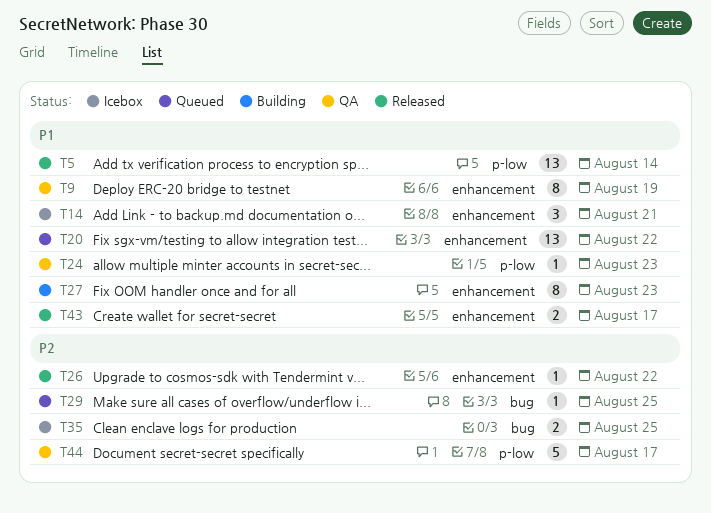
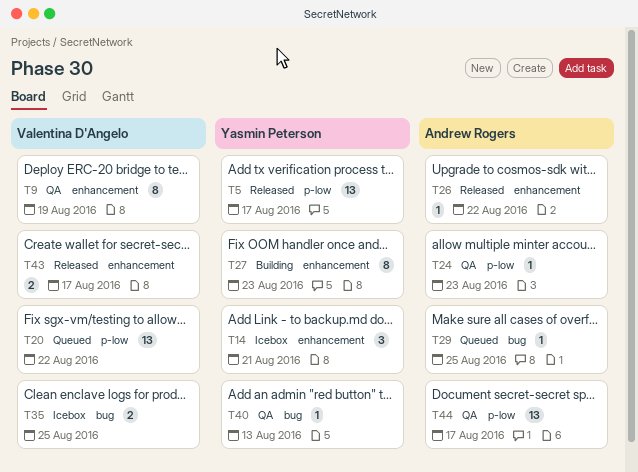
T5, due: Aug 14 -> Aug 17
T20, label: enhancement -> p-low
T40: none -> present
T44, estimate: 5 -> 13

